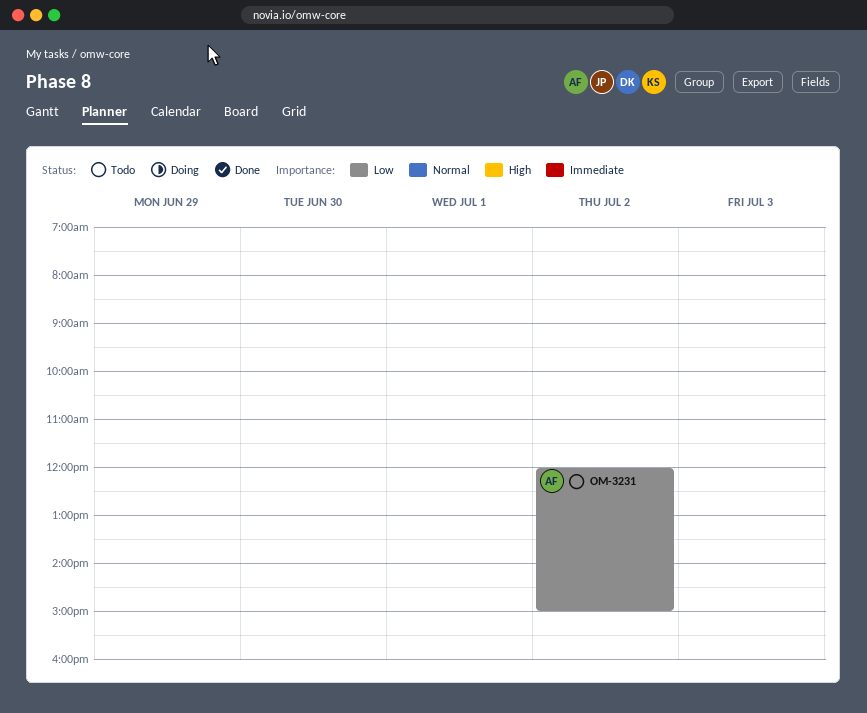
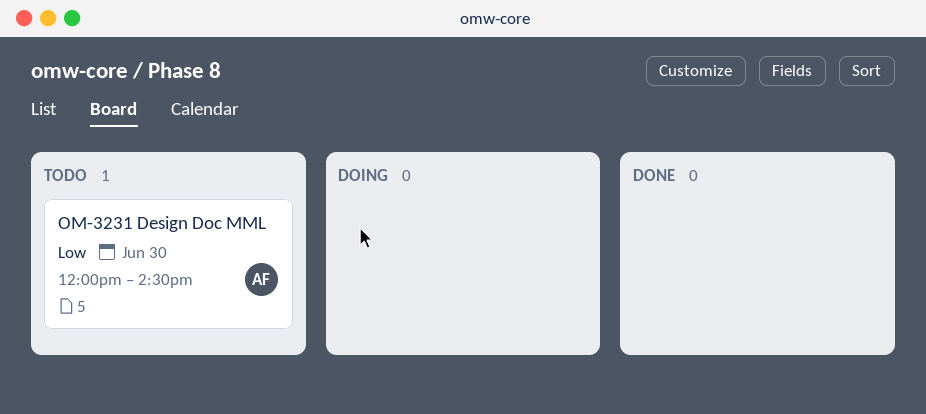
OM-3231, day: Jul 2 -> Jun 30
OM-3231, ends: 15:00 -> 14:30

